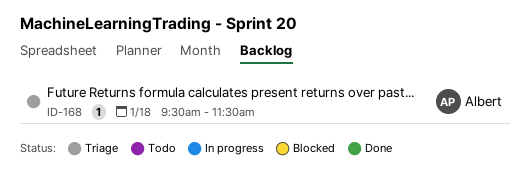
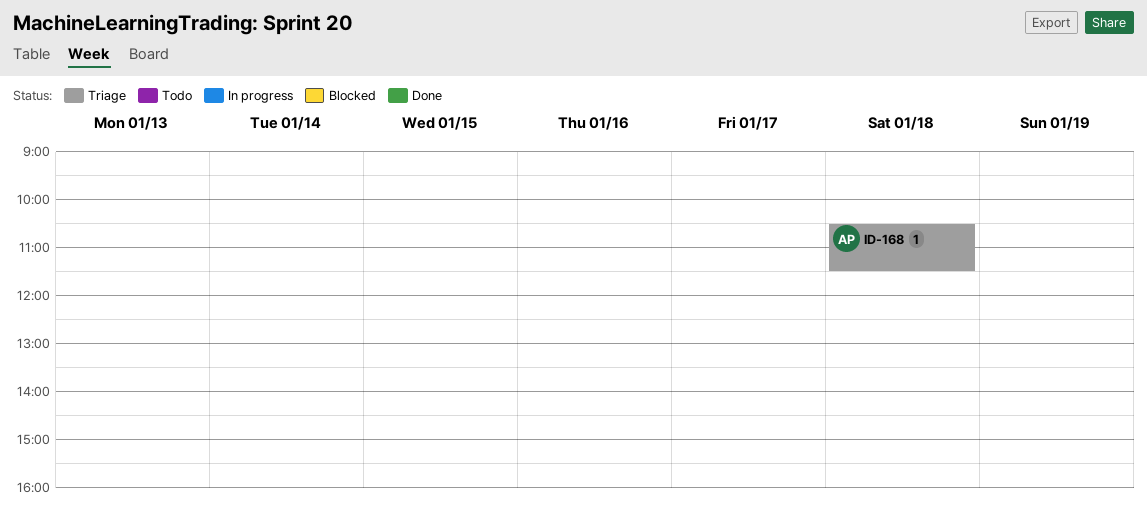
ID-168, begins: 09:30 -> 10:30

